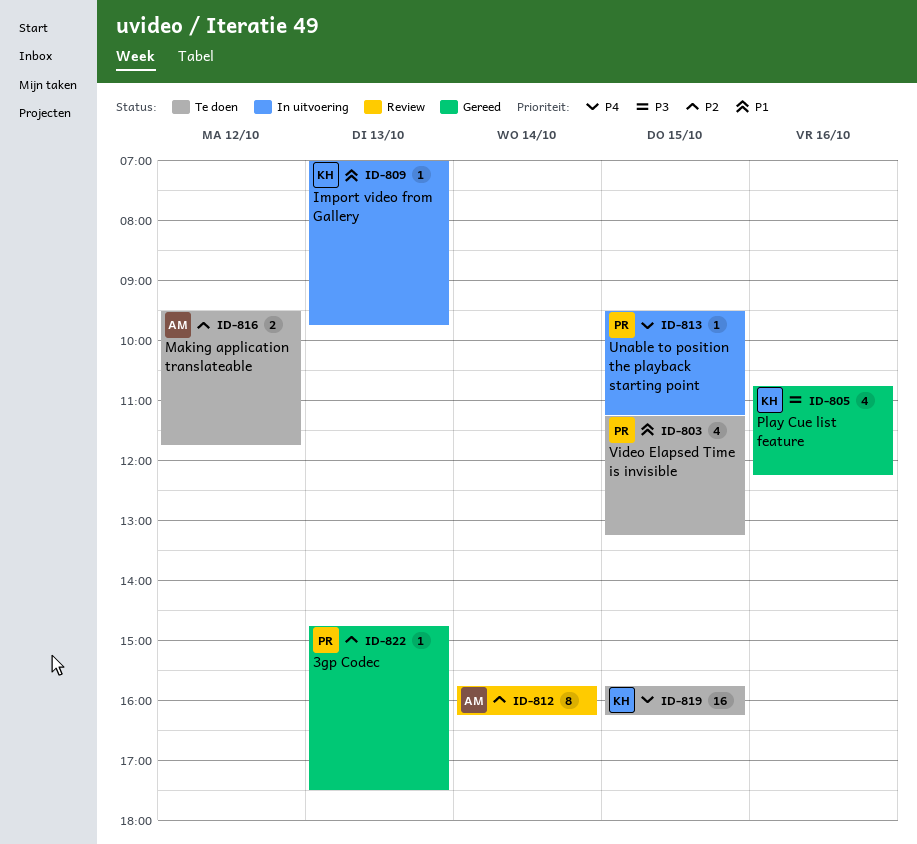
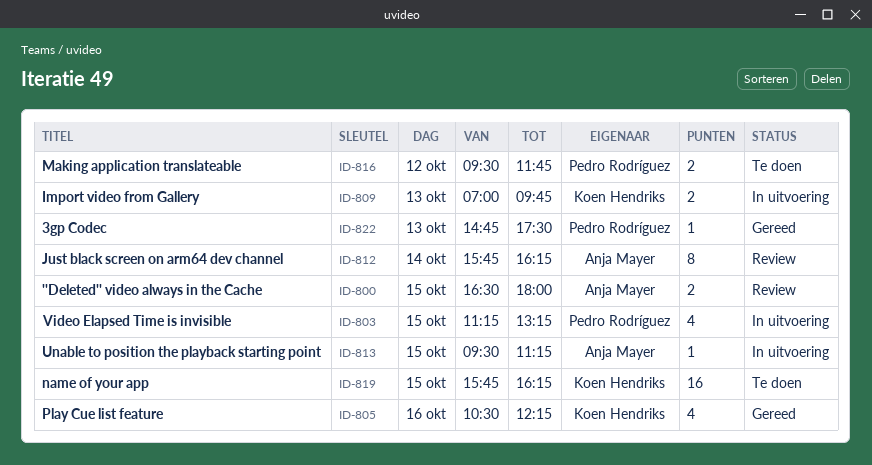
ID-800: none -> present
ID-803, status: Te doen -> In uitvoering
ID-805, begins: 10:45 -> 10:30
ID-809, estimate: 1 -> 2
ID-813, owner: Pedro Rodríguez -> Anja Mayer
ID-816, owner: Anja Mayer -> Pedro Rodríguez

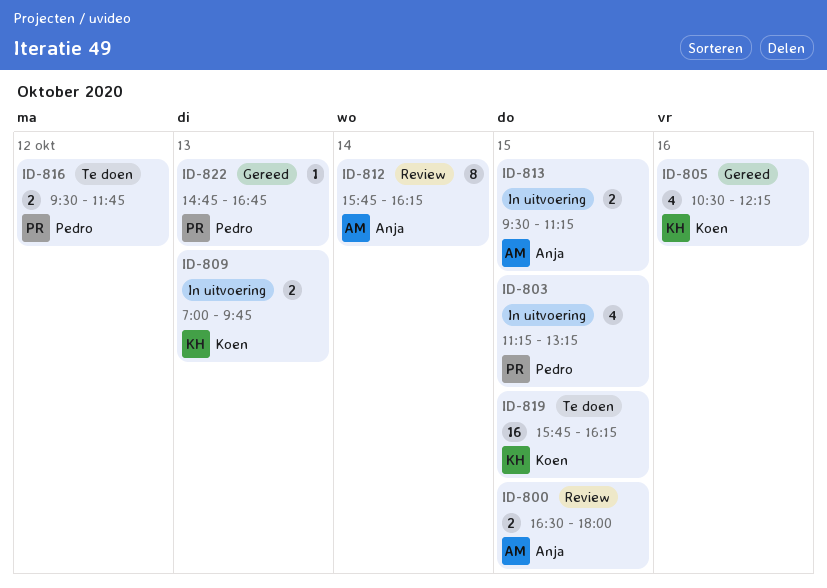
ID-813, estimate: 1 -> 2
ID-822, ends: 17:30 -> 16:45

